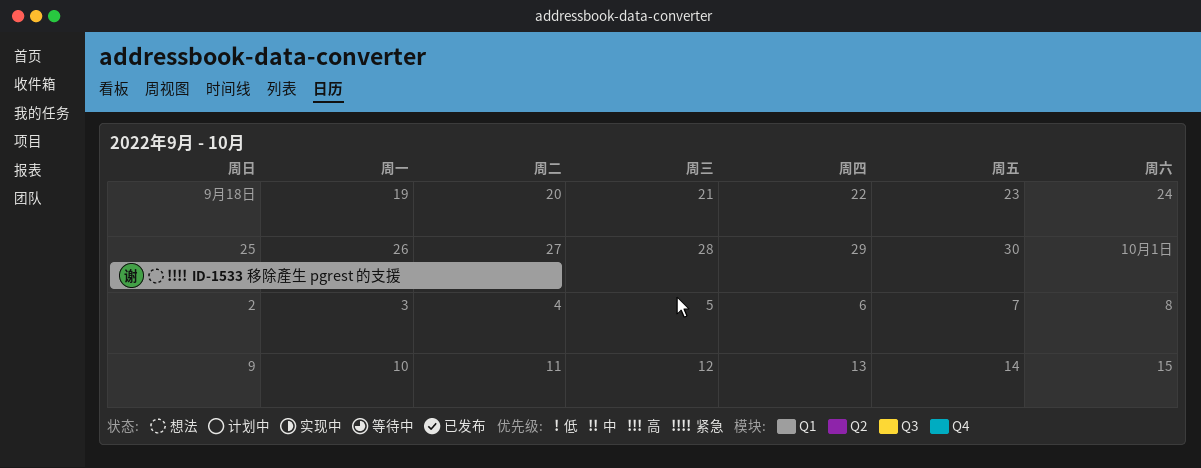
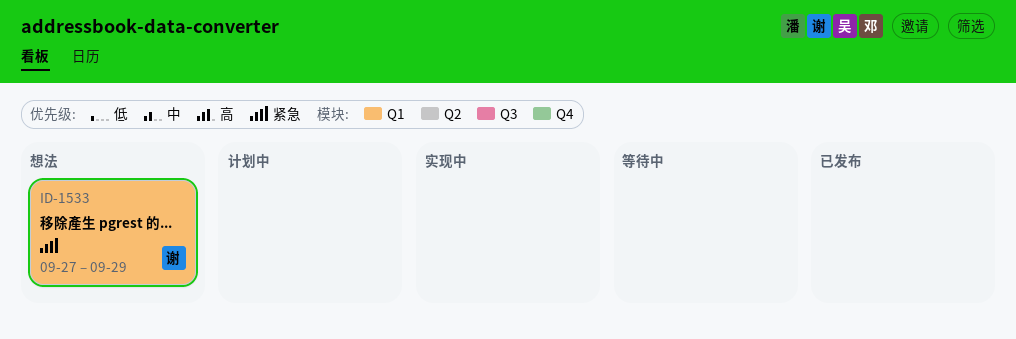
ID-1533, start: Sep 25 -> Sep 27
ID-1533, due: Sep 27 -> Sep 29

